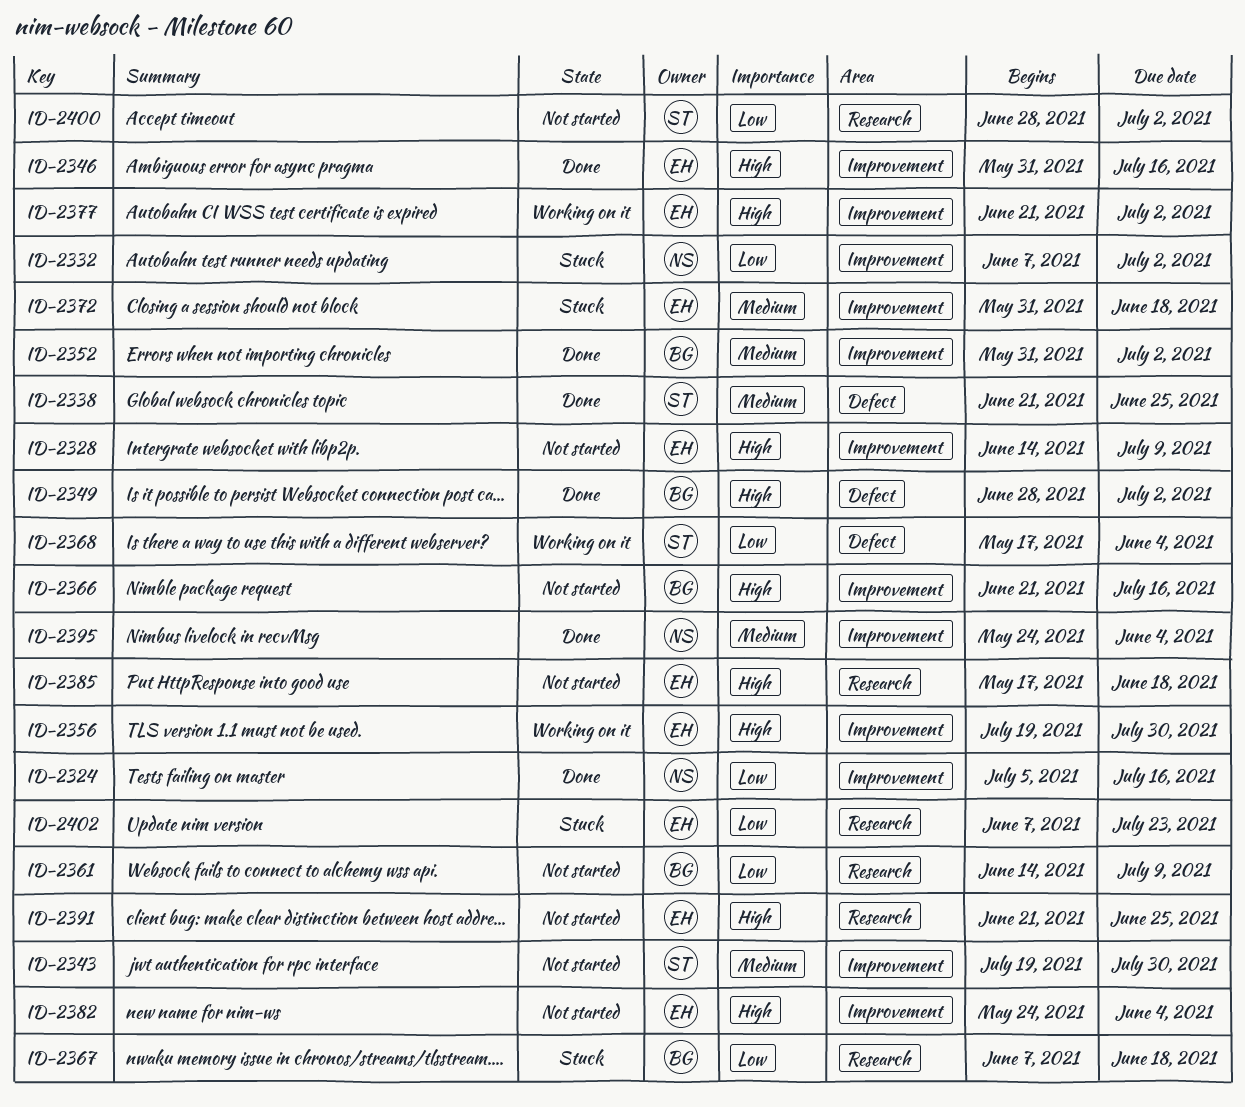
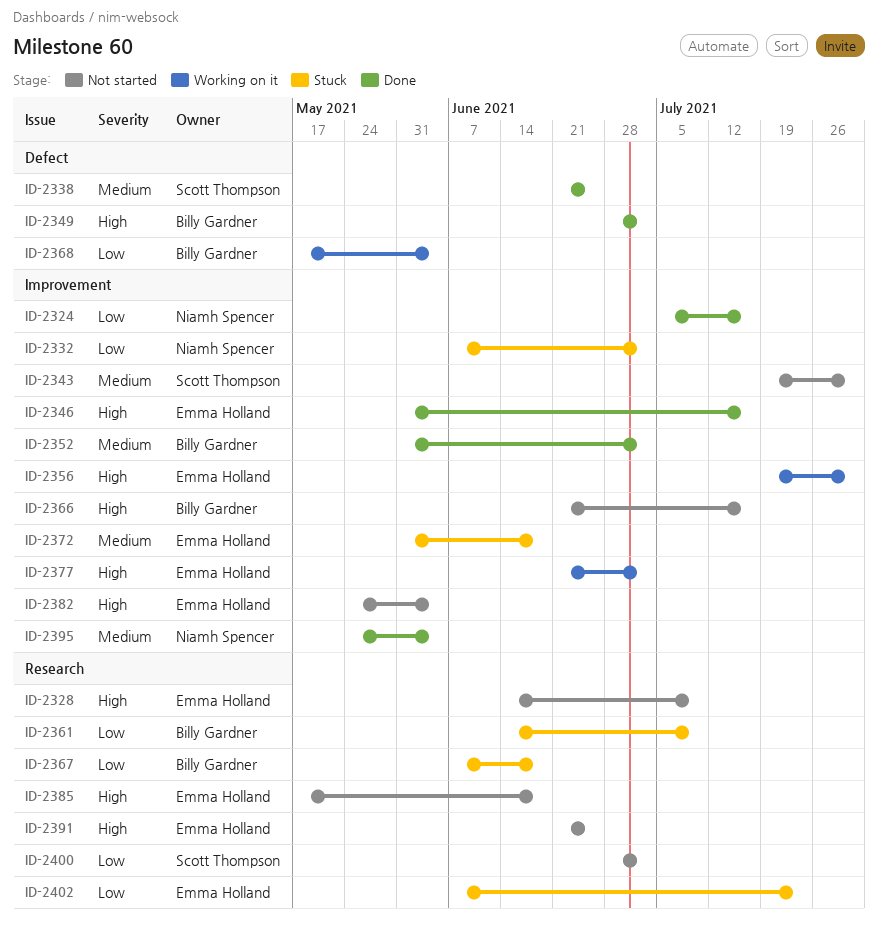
ID-2328, label: Improvement -> Research
ID-2361, status: Not started -> Stuck
ID-2368, owner: Scott Thompson -> Billy Gardner

